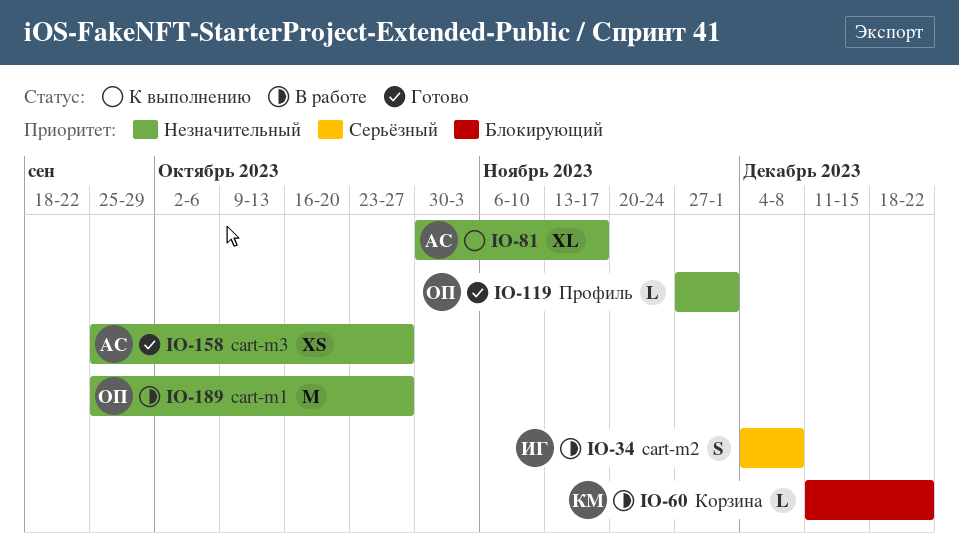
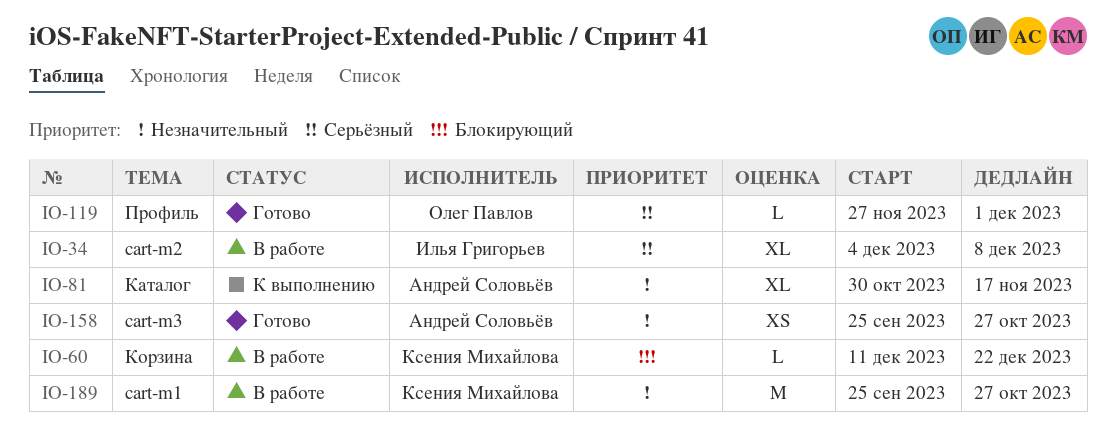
IO-34, estimate: S -> XL
IO-119, priority: Незначительный -> Серьёзный
IO-189, owner: Олег Павлов -> Ксения Михайлова

